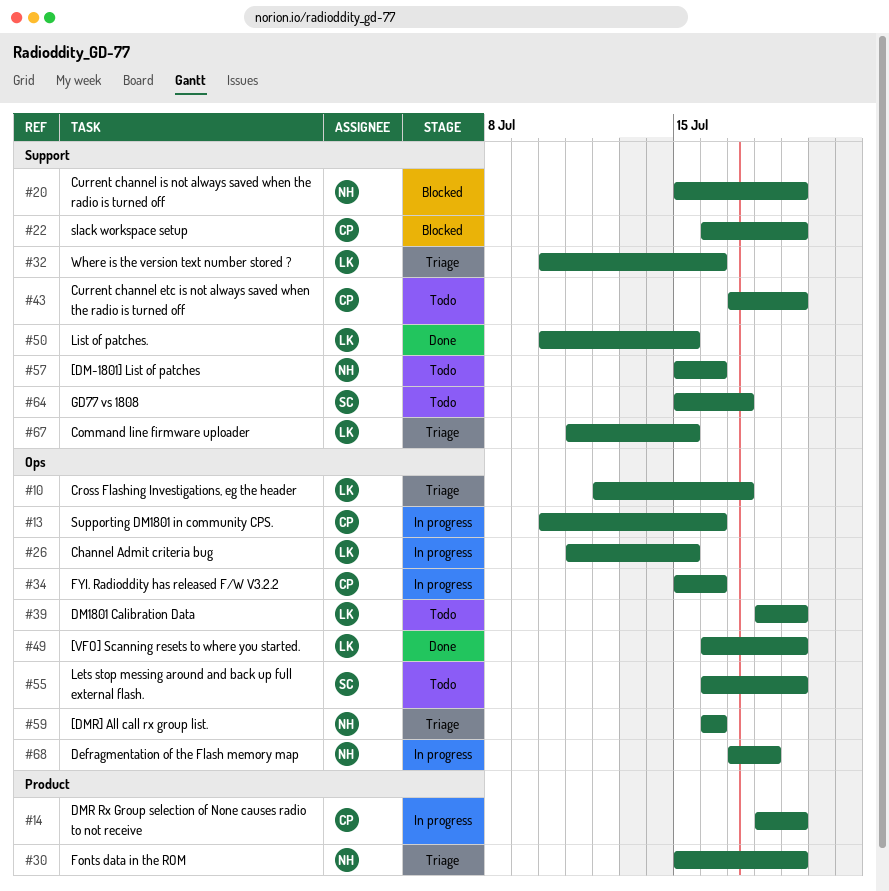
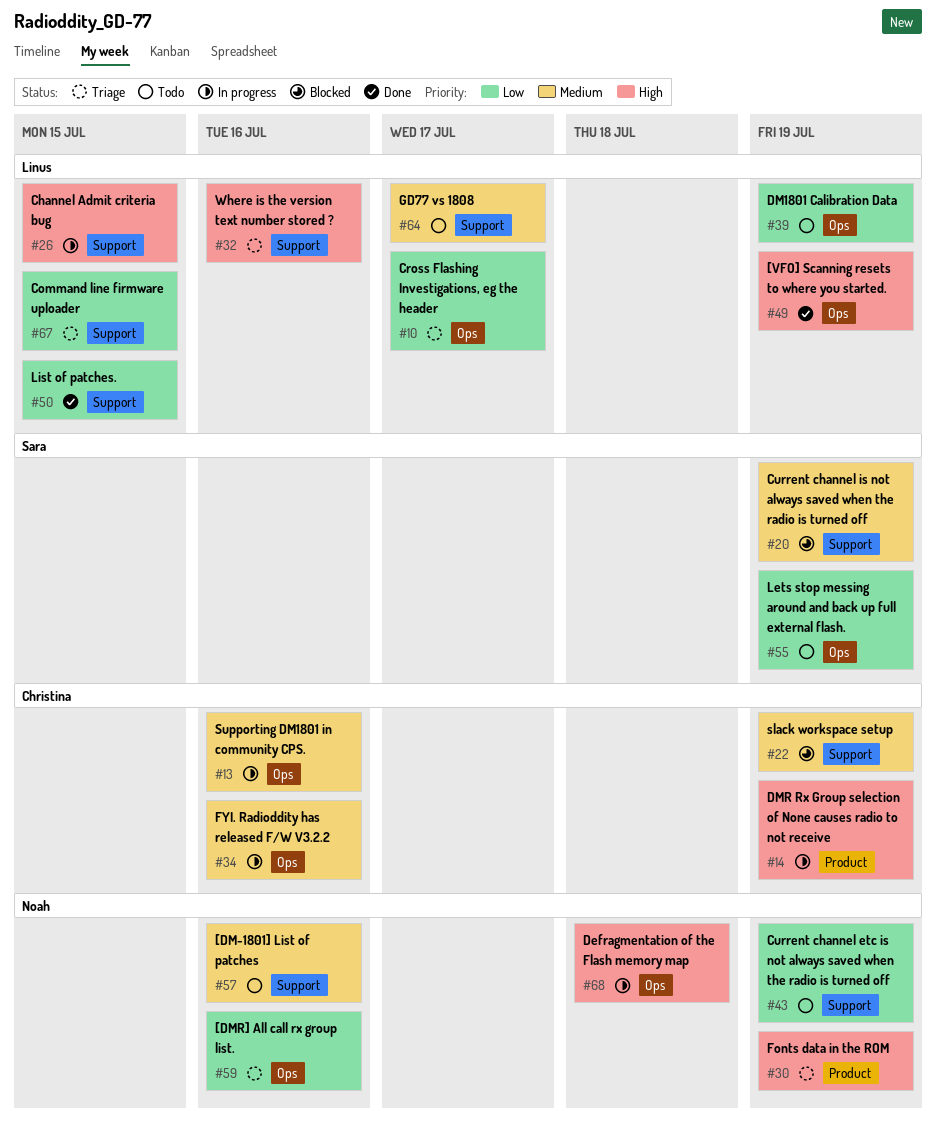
#20, owner: Noah -> Sara
#26, label: Ops -> Support
#43, owner: Christina -> Noah
#64, owner: Sara -> Linus

